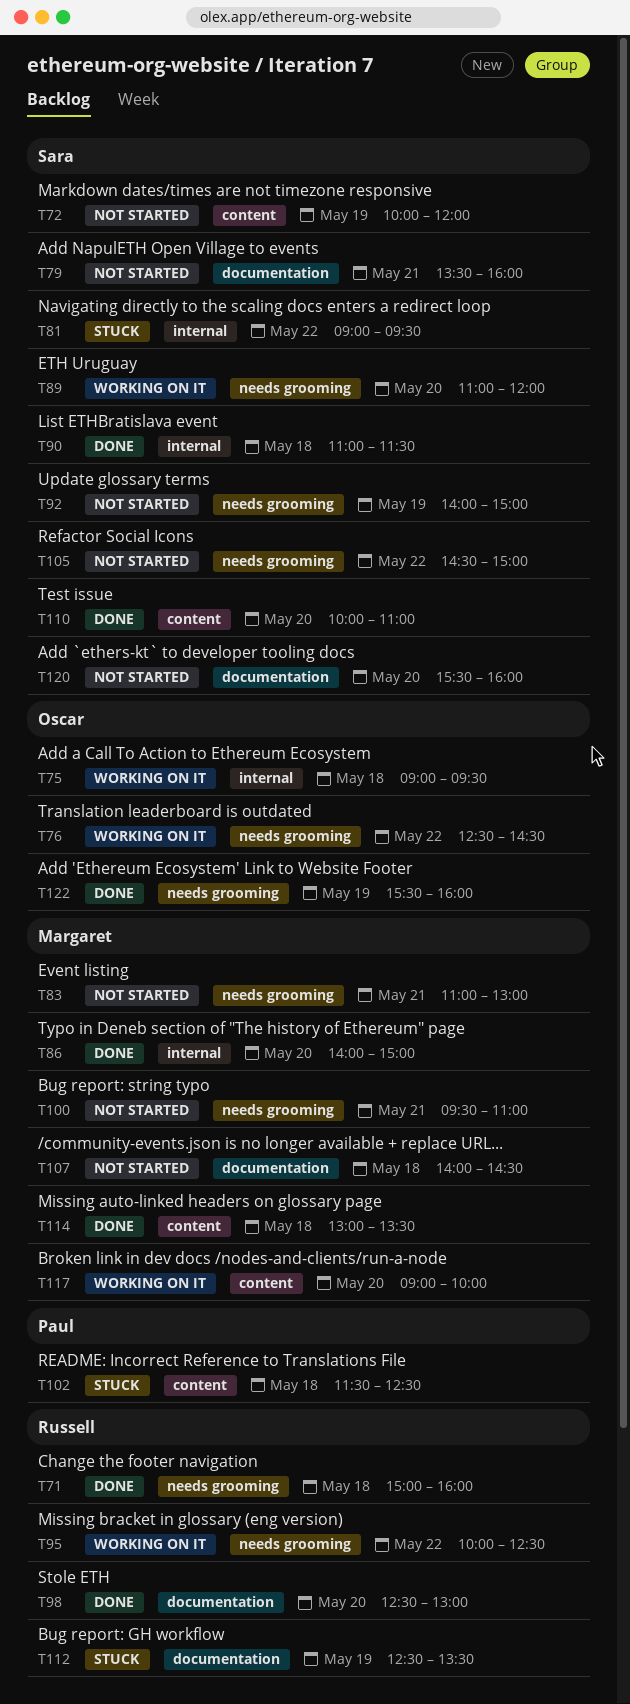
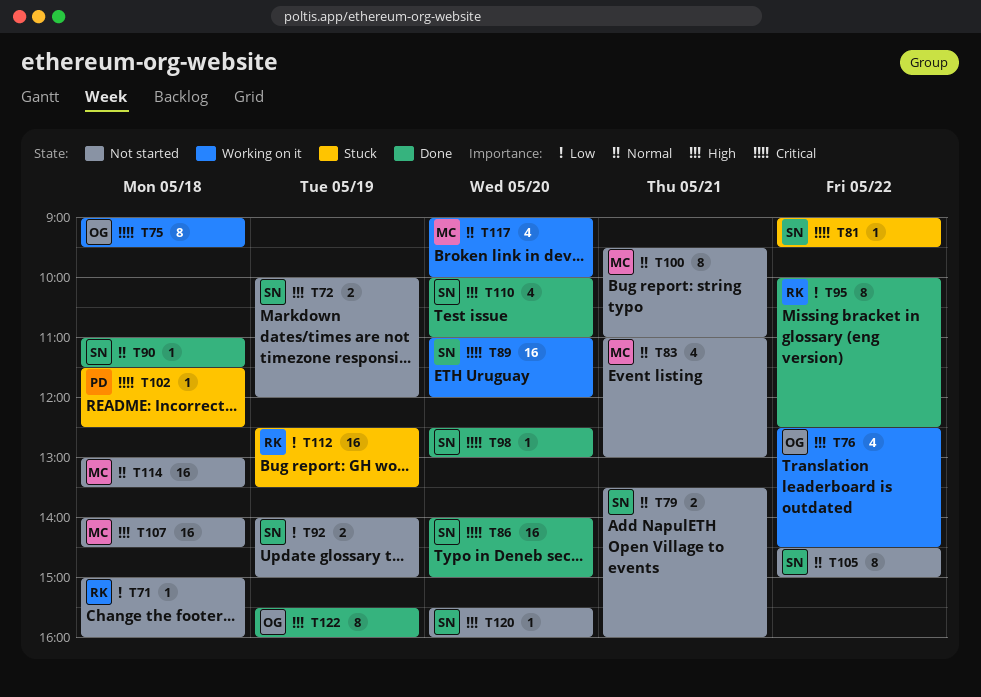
T71, status: Done -> Not started
T86, owner: Margaret -> Sara
T95, status: Working on it -> Done
T98, owner: Russell -> Sara
T114, status: Done -> Not started

